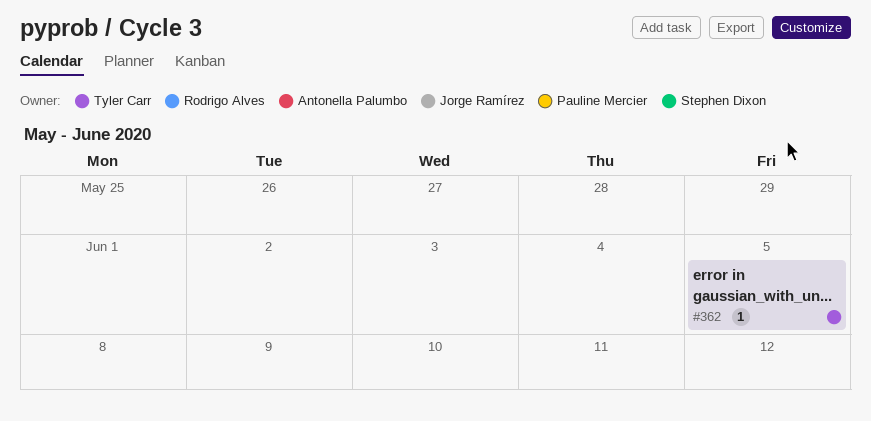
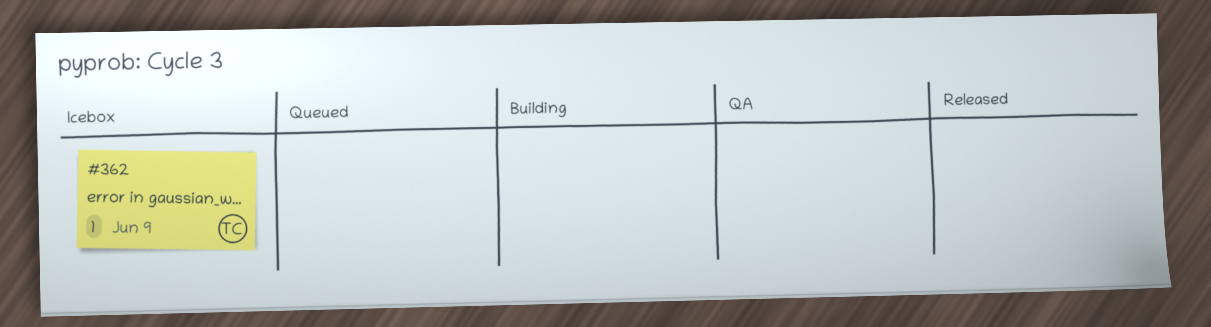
#362, due: Jun 5 -> Jun 9

